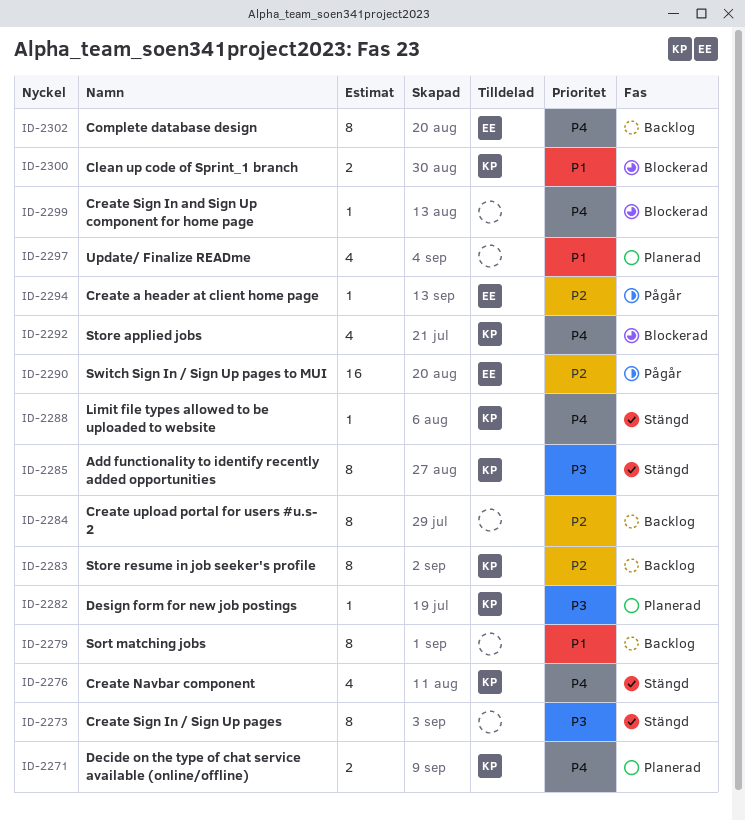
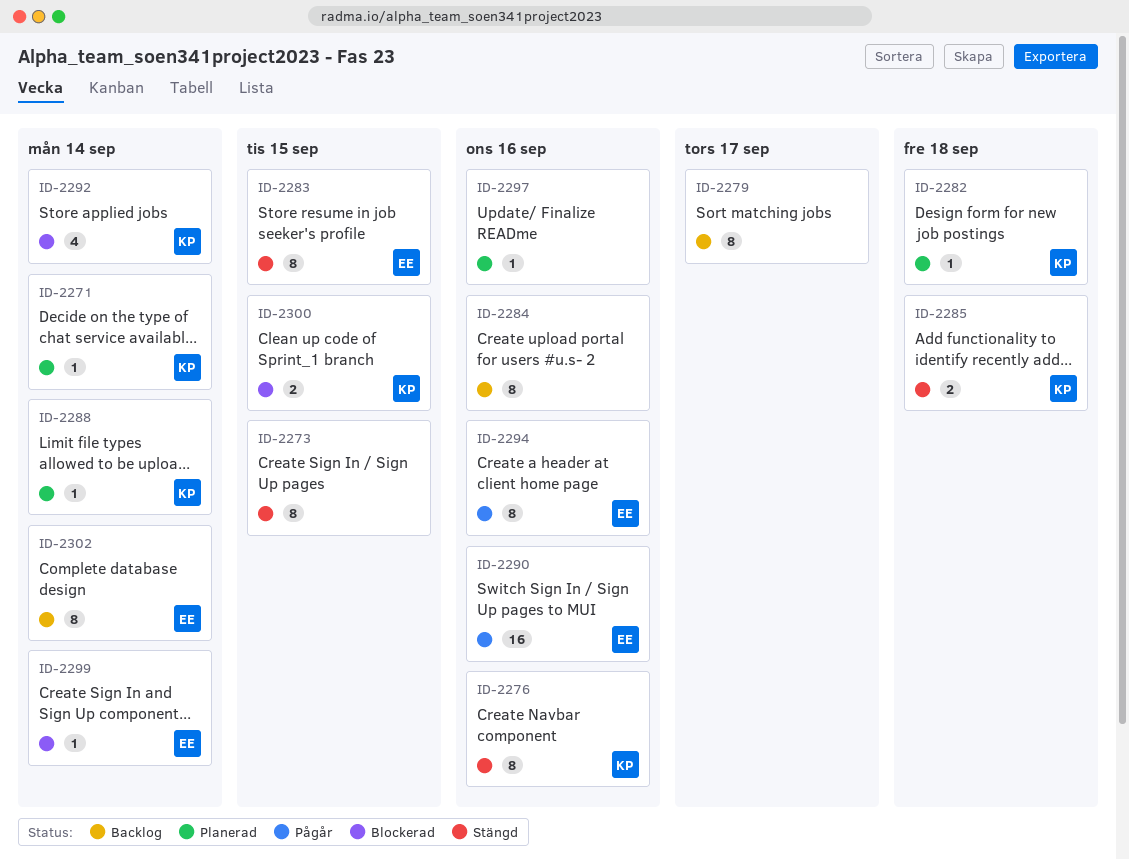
ID-2271, estimate: 2 -> 1
ID-2276, estimate: 4 -> 8
ID-2283, status: Backlog -> Stängd
ID-2283, owner: KP -> EE
ID-2285, estimate: 8 -> 2
ID-2288, status: Stängd -> Planerad
ID-2294, estimate: 1 -> 8
ID-2297, estimate: 4 -> 1
ID-2299, owner: none -> EE

